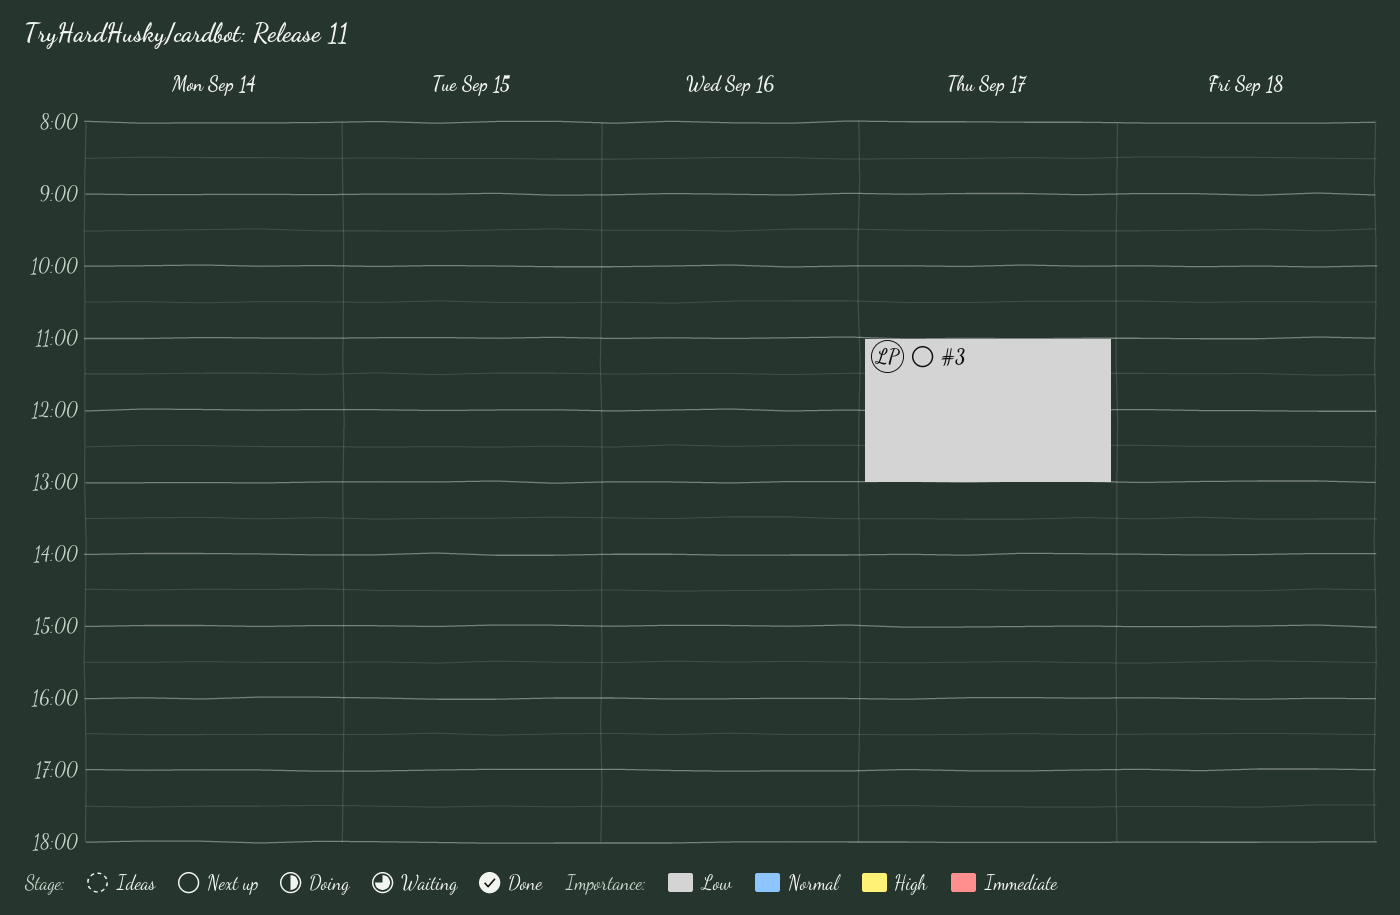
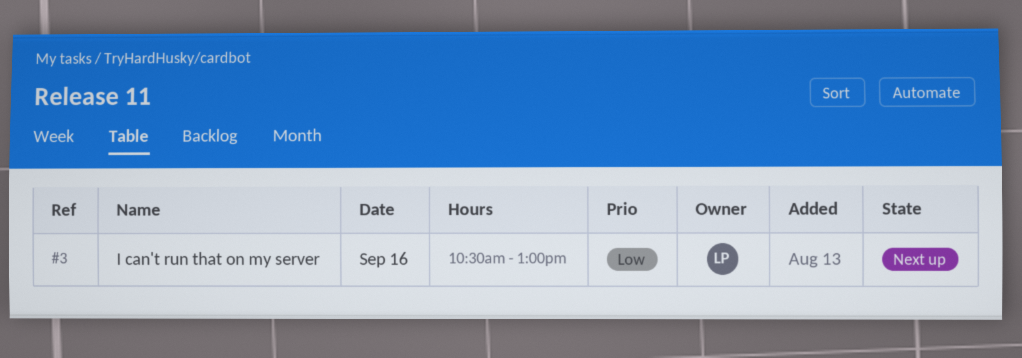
#3, day: Sep 17 -> Sep 16
#3, begins: 11:00 -> 10:30

